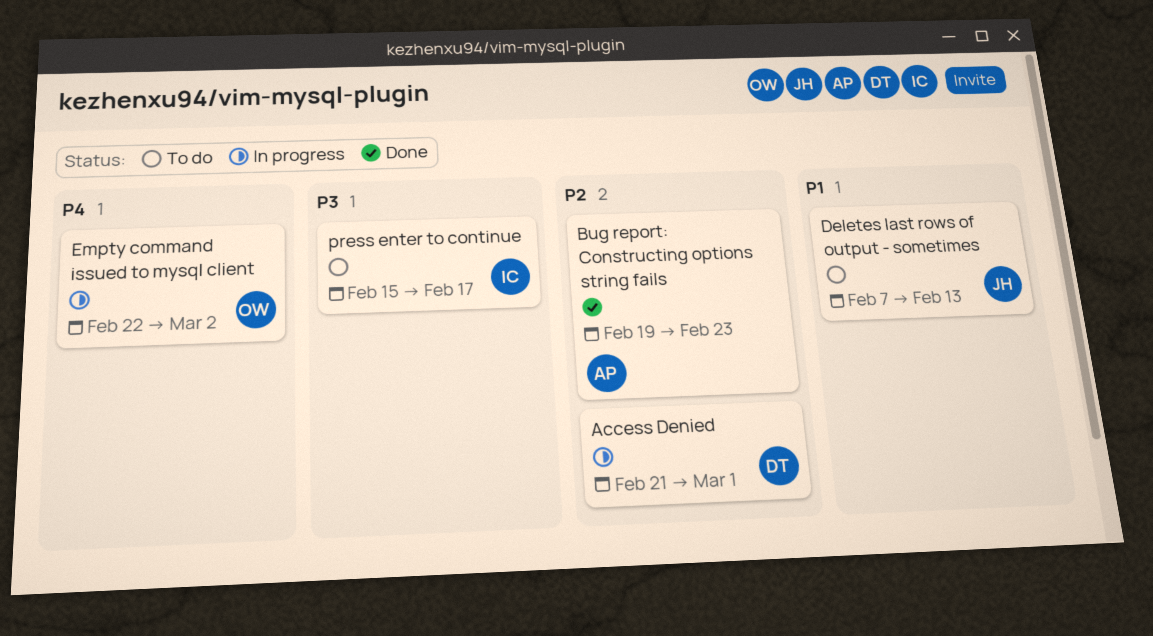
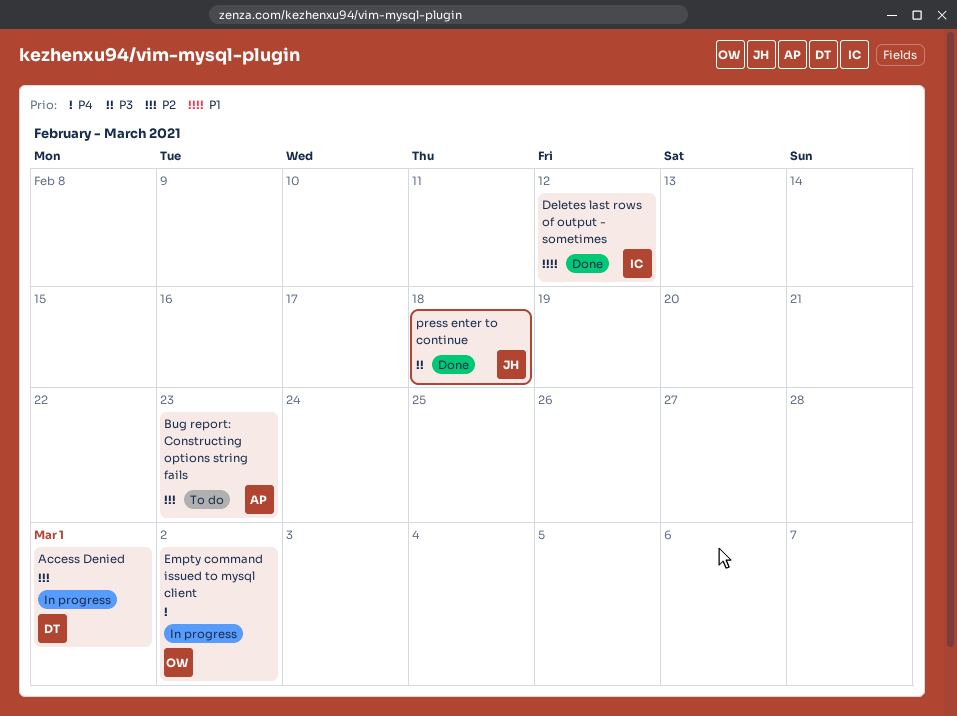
Bug report: Constructing options string fails, status: Done -> To do
Deletes last rows of output - sometimes, status: To do -> Done
Deletes last rows of output - sometimes, owner: JH -> IC
Deletes last rows of output - sometimes, due: Feb 13 -> Feb 12
press enter to continue, status: To do -> Done
press enter to continue, owner: IC -> JH
press enter to continue, due: Feb 17 -> Feb 18

